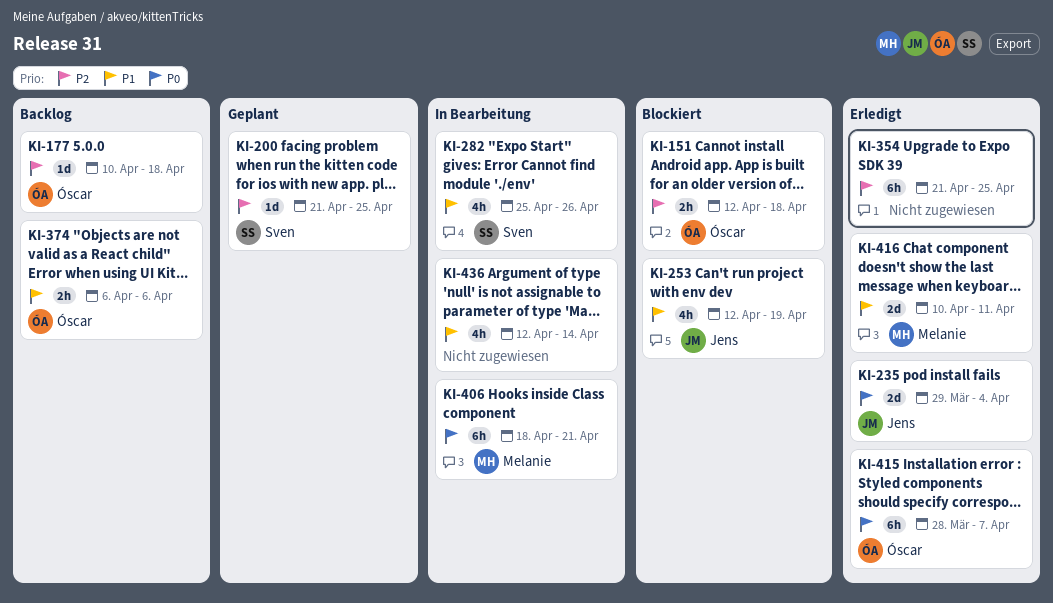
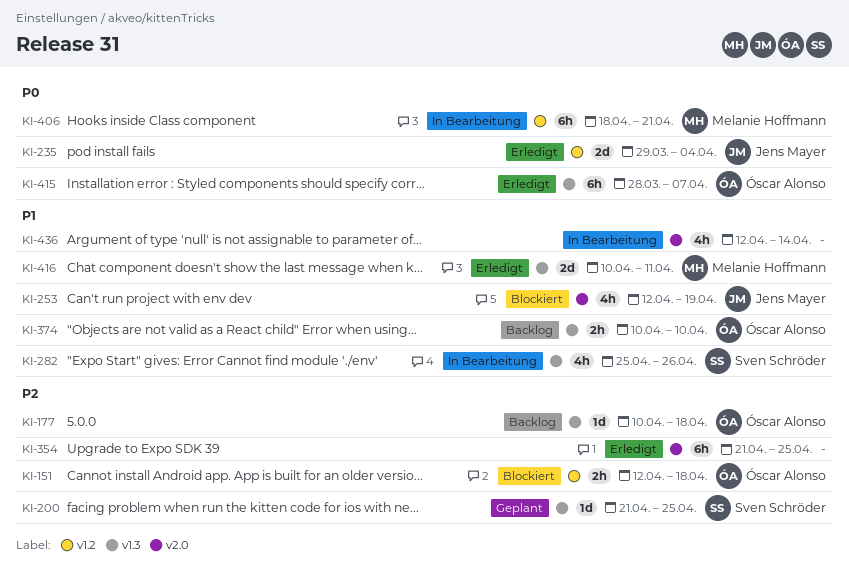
KI-374, start: Apr 6 -> Apr 10
KI-374, due: Apr 6 -> Apr 10

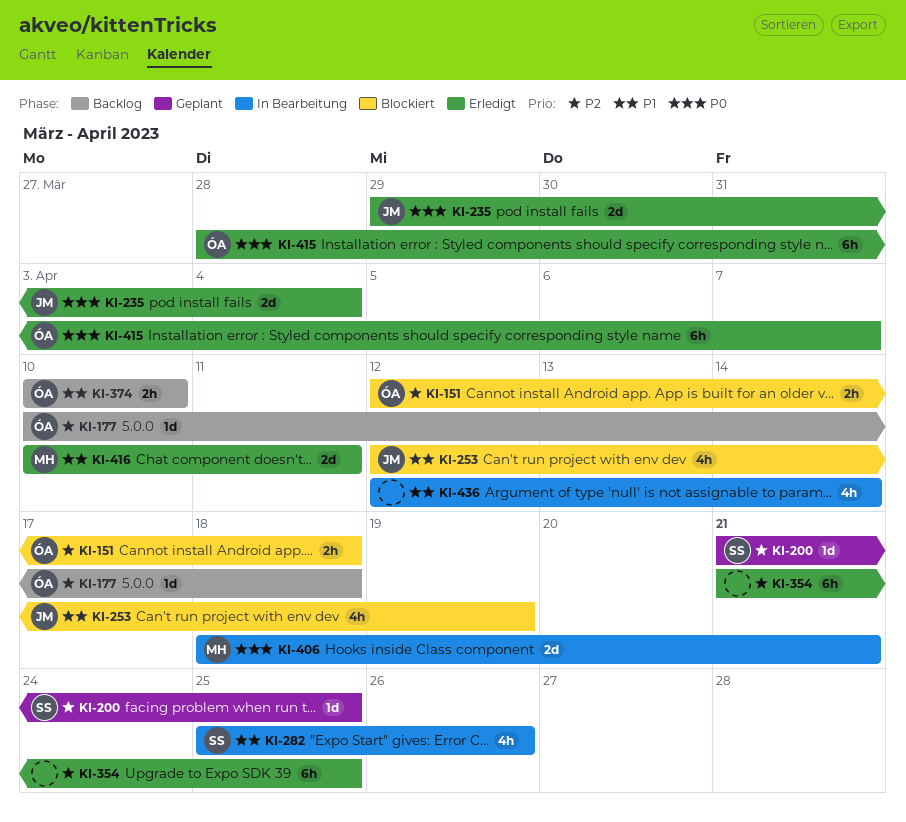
KI-406, estimate: 6h -> 2d

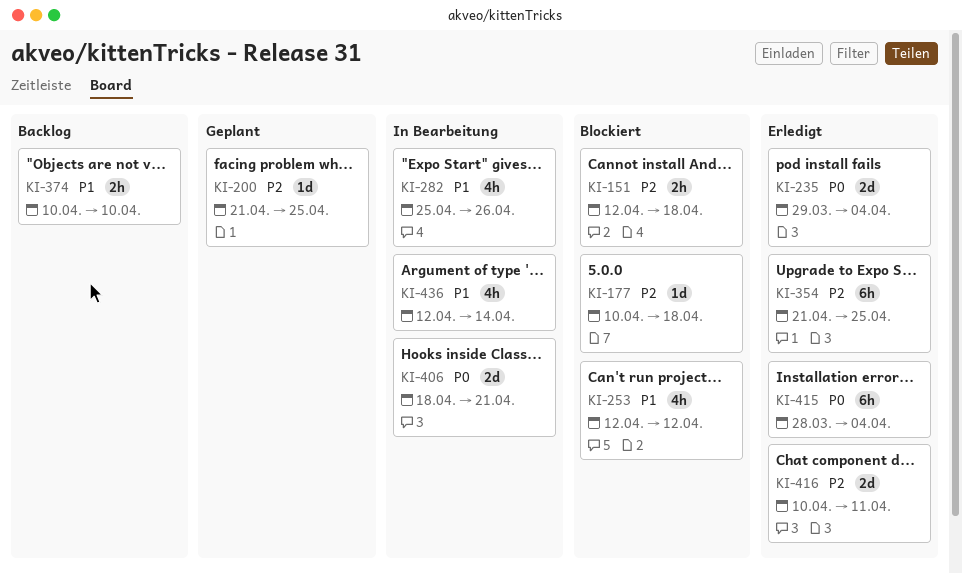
KI-177, status: Backlog -> Blockiert
KI-253, due: Apr 19 -> Apr 12
KI-415, due: Apr 7 -> Apr 4
KI-416, priority: P1 -> P2

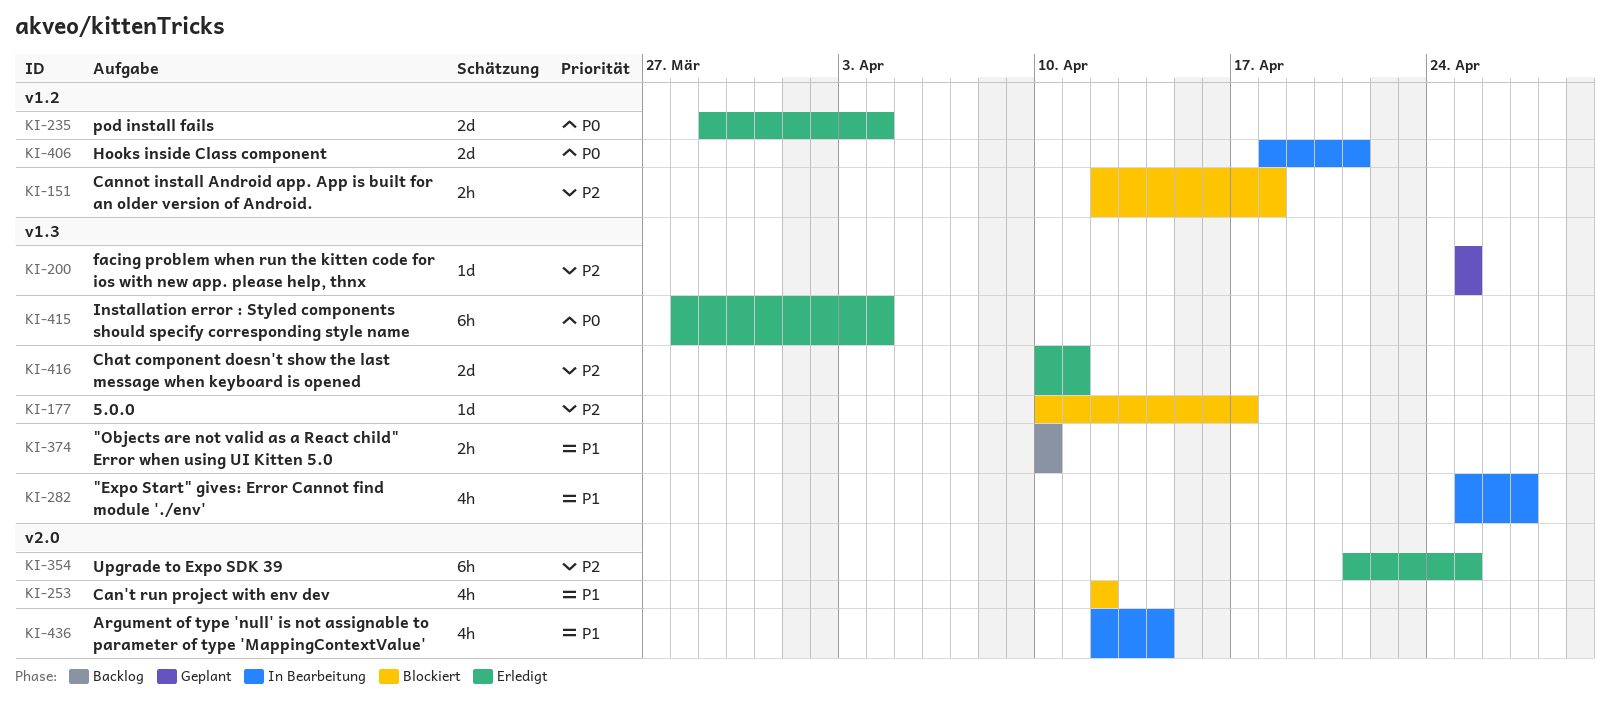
KI-177, due: Apr 18 -> Apr 17
KI-200, start: Apr 21 -> Apr 25
KI-282, due: Apr 26 -> Apr 27

